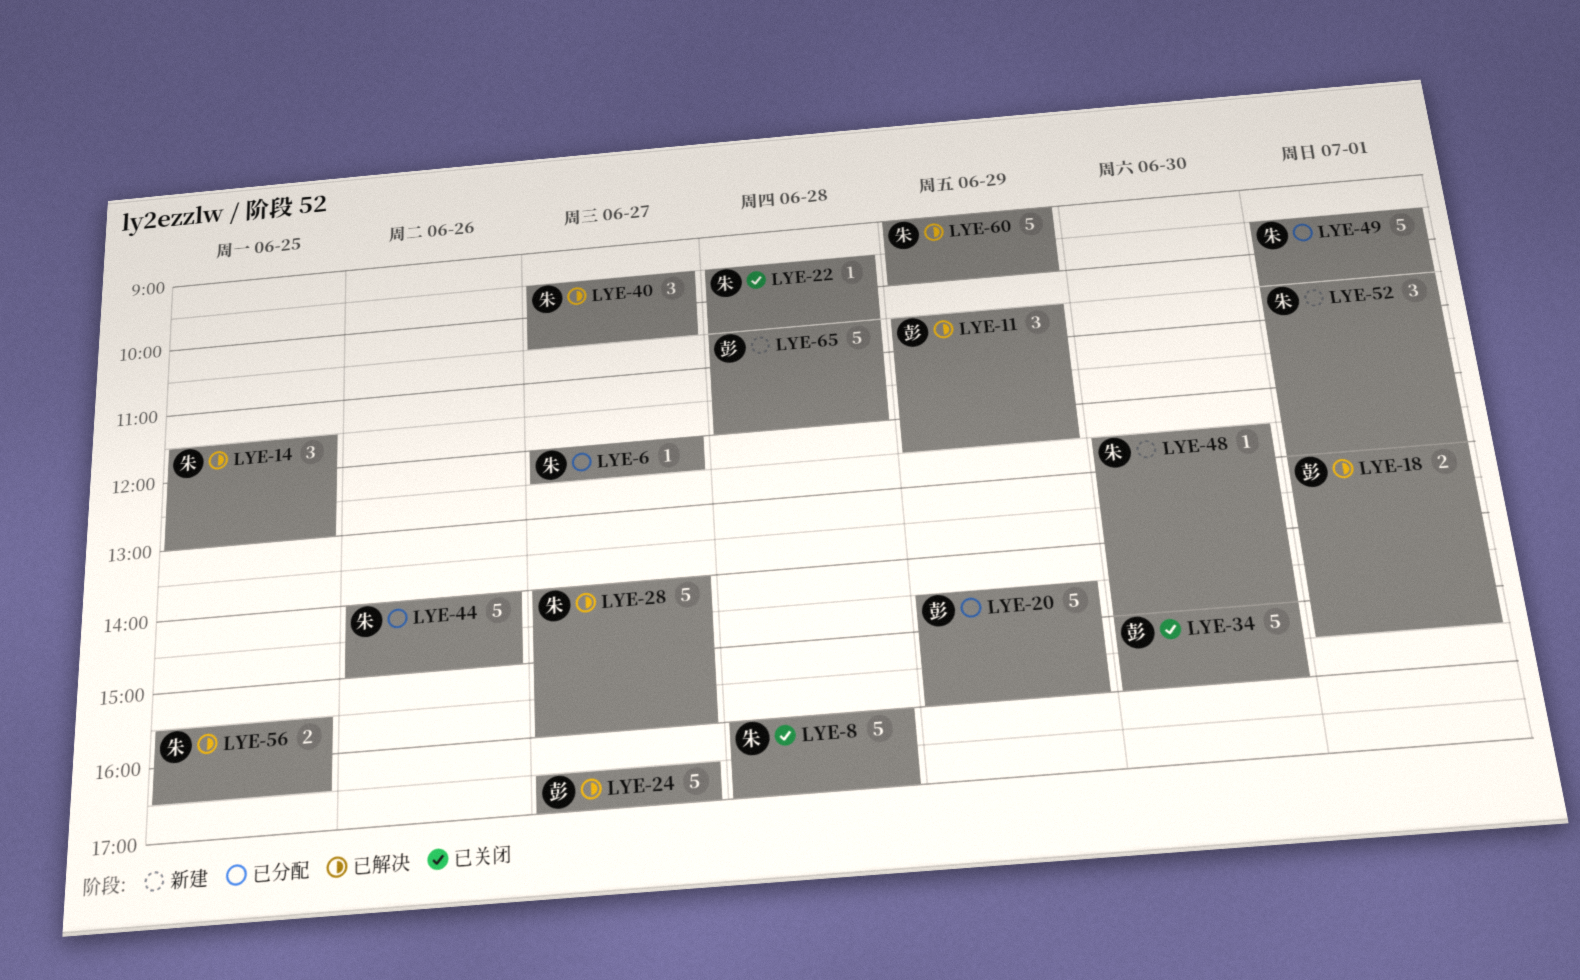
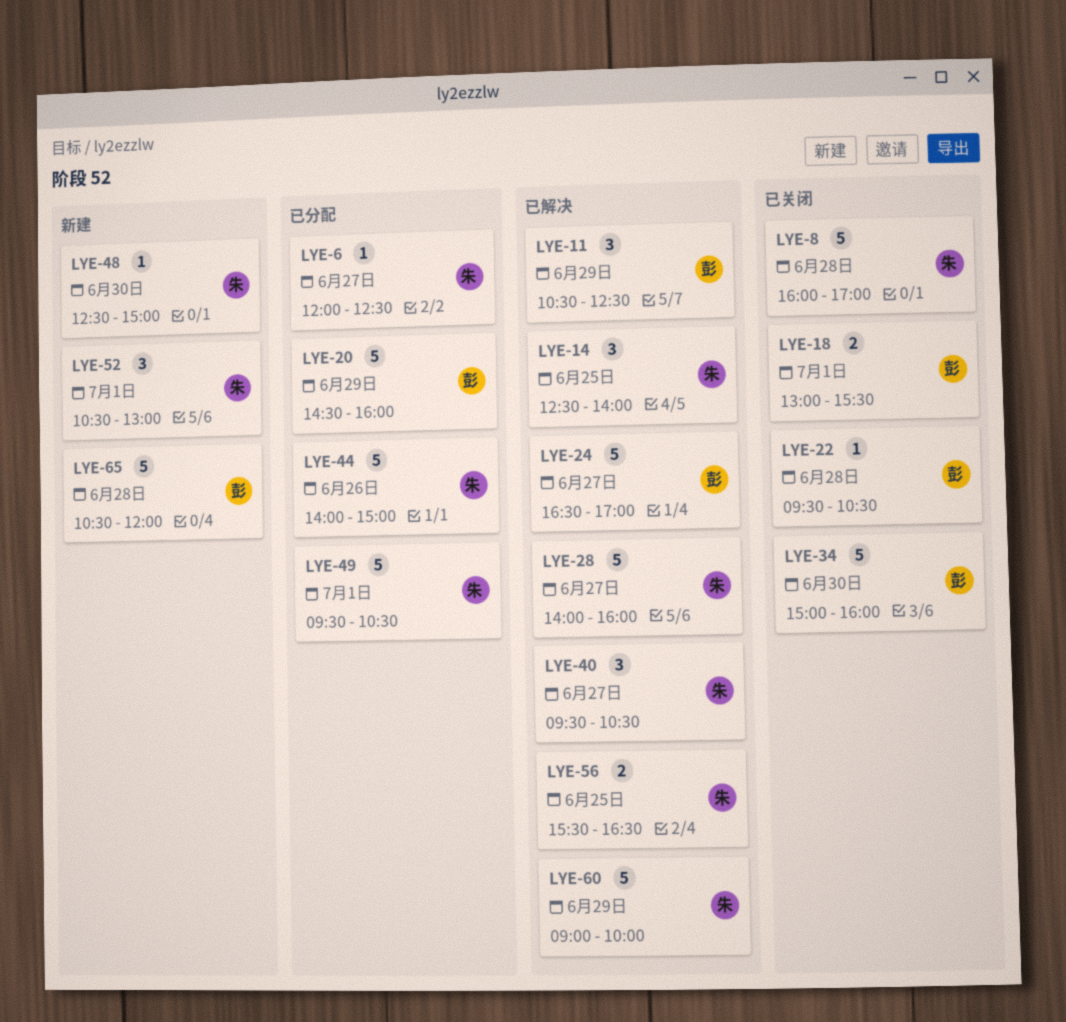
LYE-14, begins: 11:30 -> 12:30
LYE-14, ends: 13:00 -> 14:00
LYE-18, status: 已解决 -> 已关闭
LYE-22, owner: 朱 -> 彭

